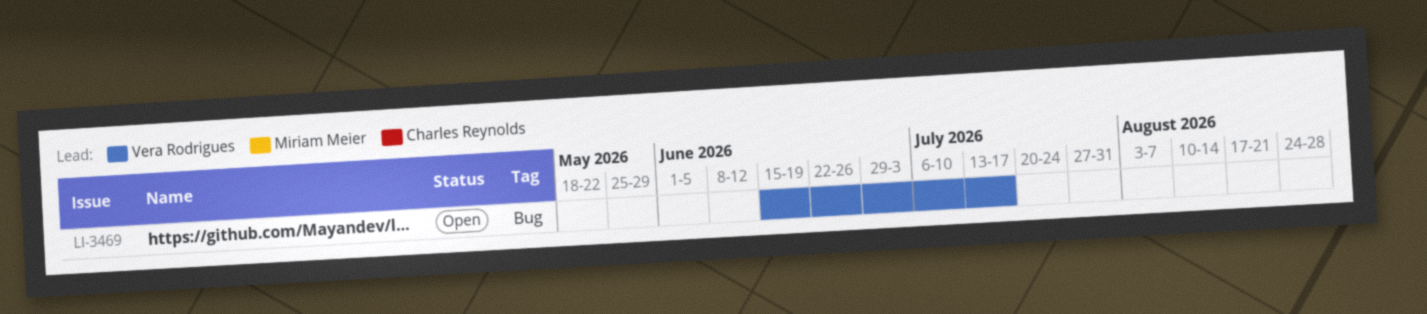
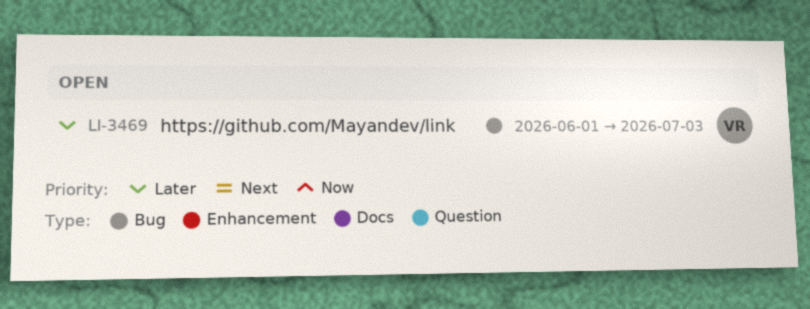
LI-3469, start: Jun 15 -> Jun 1
LI-3469, due: Jul 17 -> Jul 3

